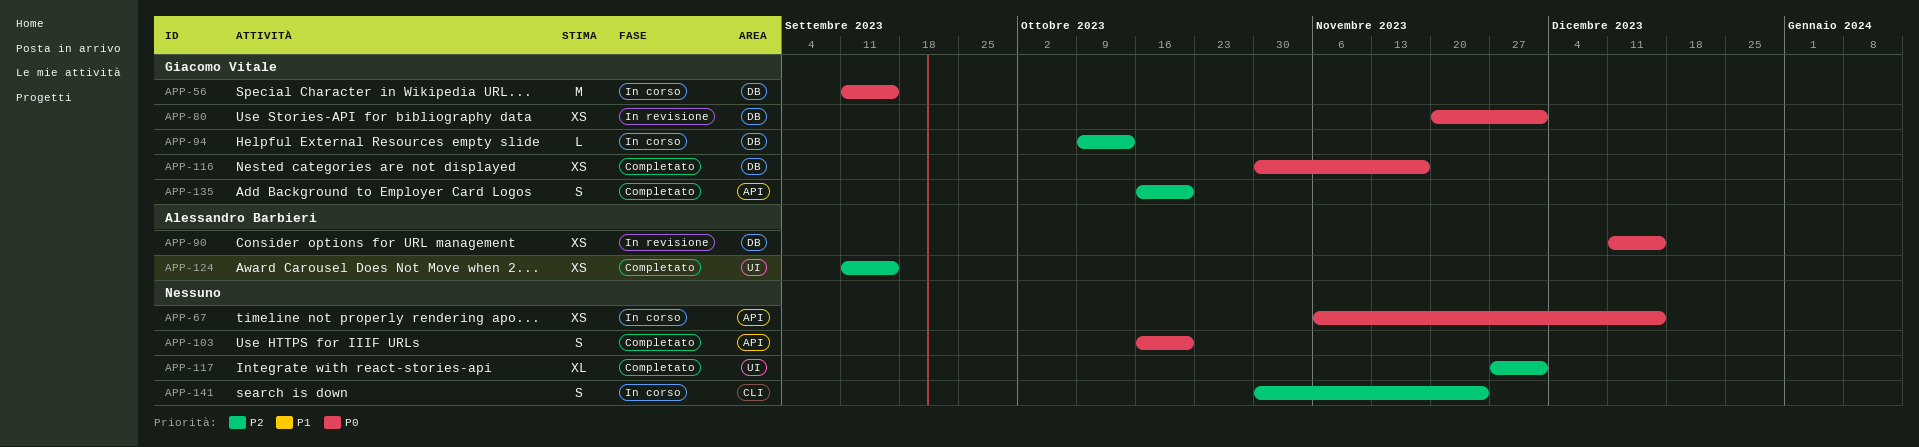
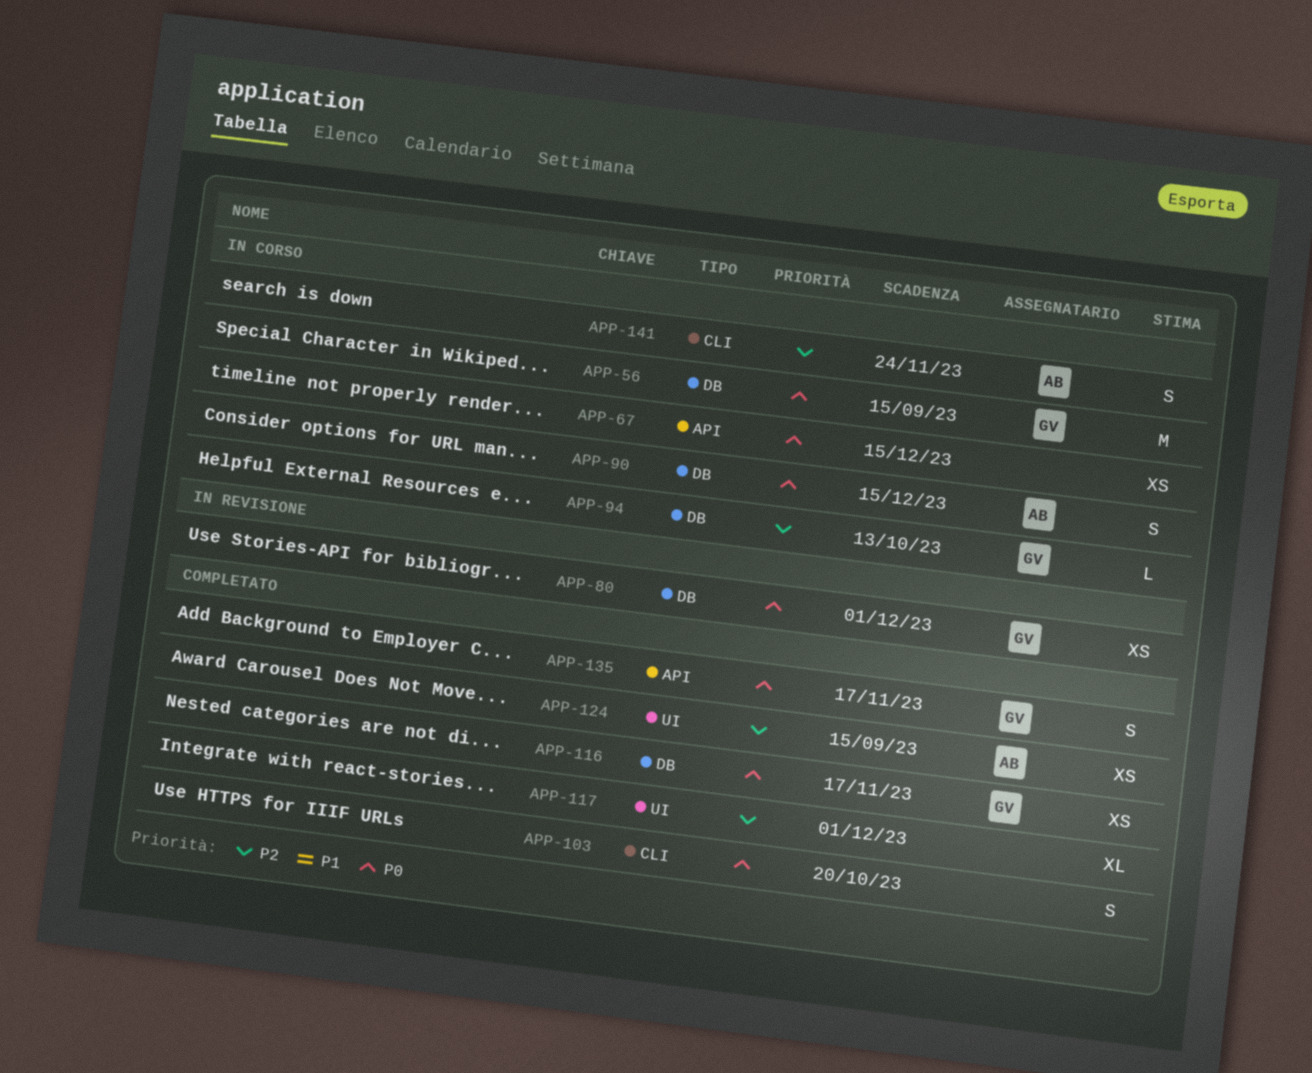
APP-90, status: In revisione -> In corso
APP-90, estimate: XS -> S
APP-103, label: API -> CLI
APP-135, priority: P2 -> P0
APP-135, due: Oct 20 -> Nov 17
APP-141, owner: none -> Alessandro Barbieri

